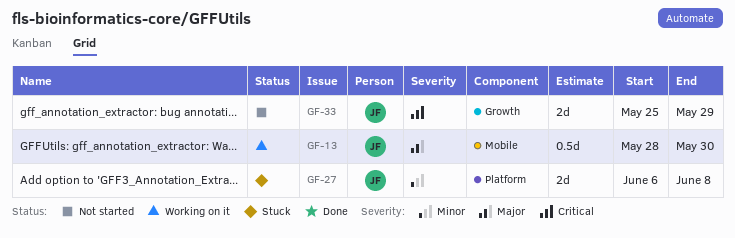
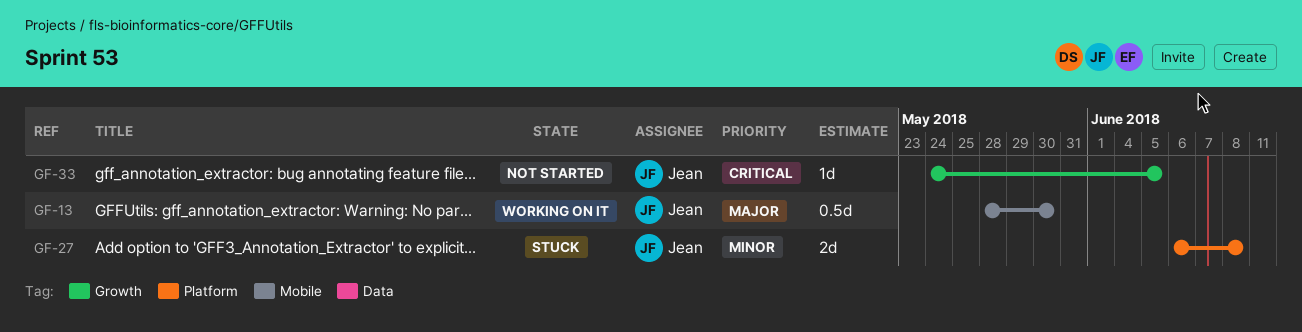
GF-33, estimate: 2d -> 1d
GF-33, start: May 25 -> May 24
GF-33, due: May 29 -> Jun 5

